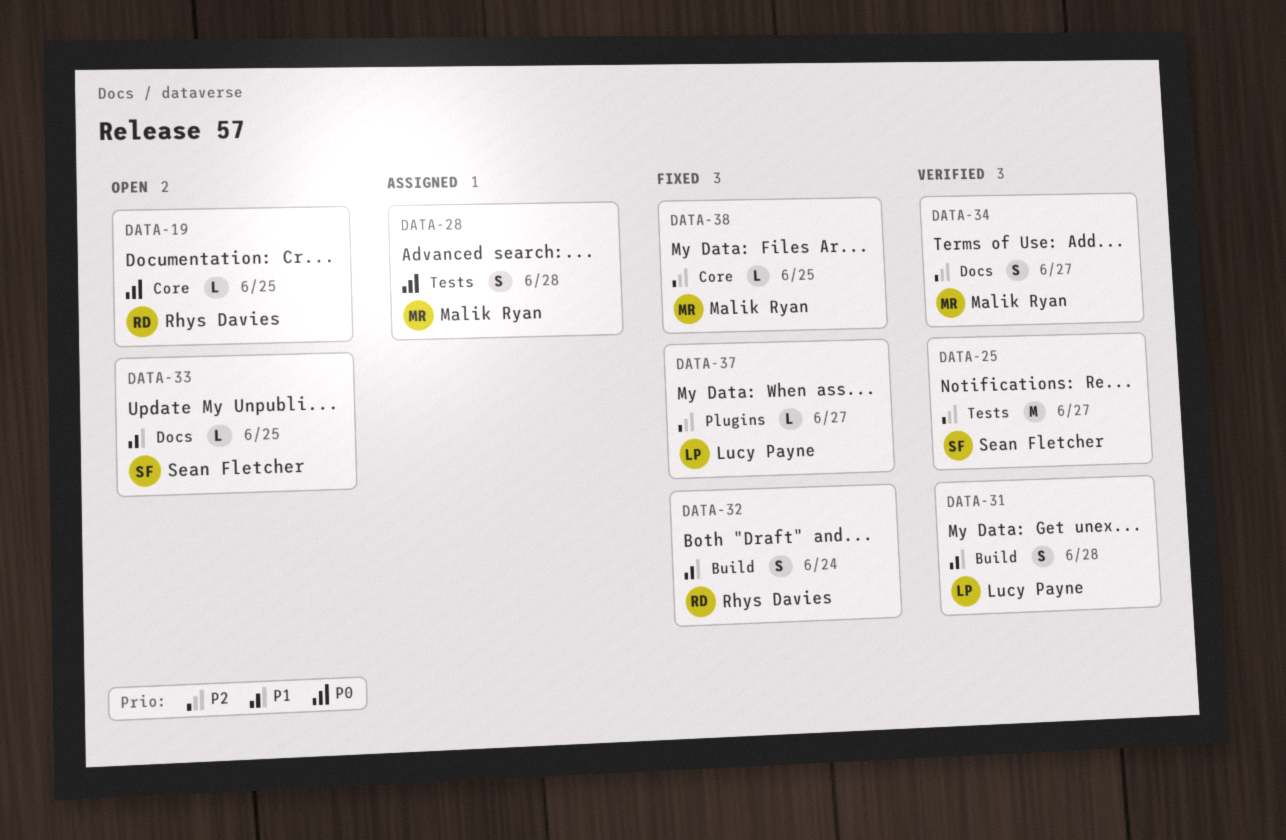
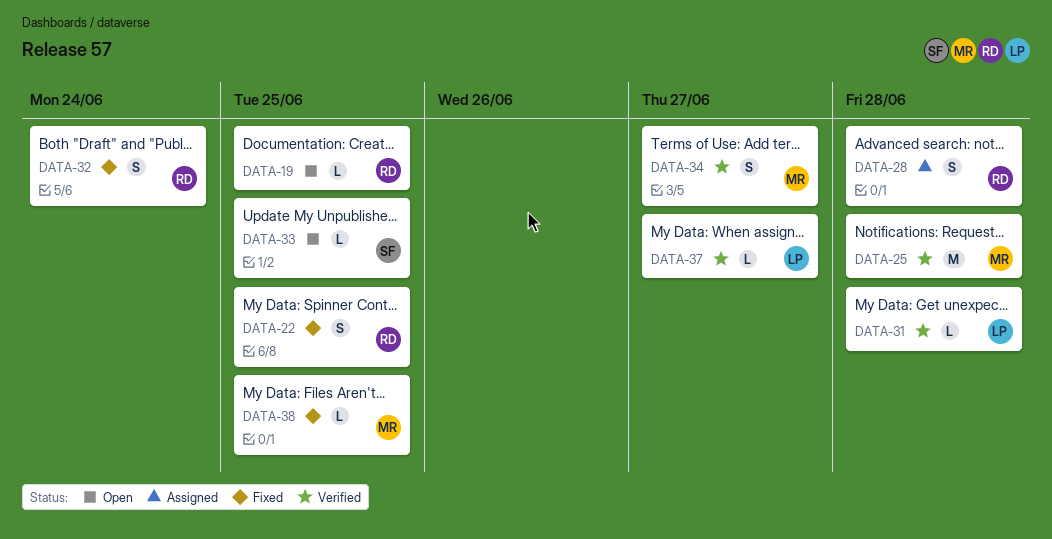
DATA-22: none -> present
DATA-25, owner: Sean Fletcher -> Malik Ryan
DATA-25, due: Jun 27 -> Jun 28
DATA-28, owner: Malik Ryan -> Rhys Davies
DATA-31, estimate: S -> L
DATA-37, status: Fixed -> Verified

